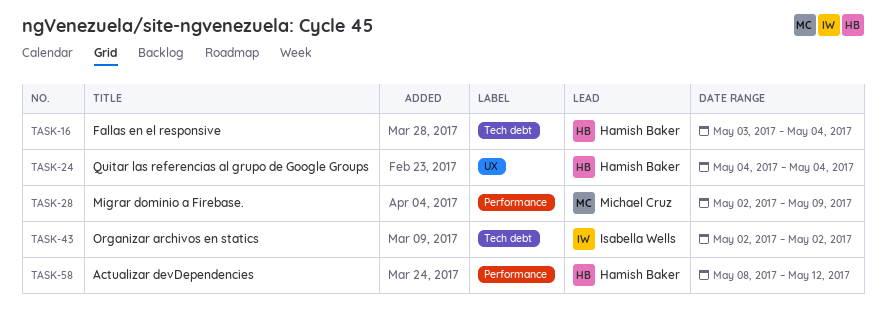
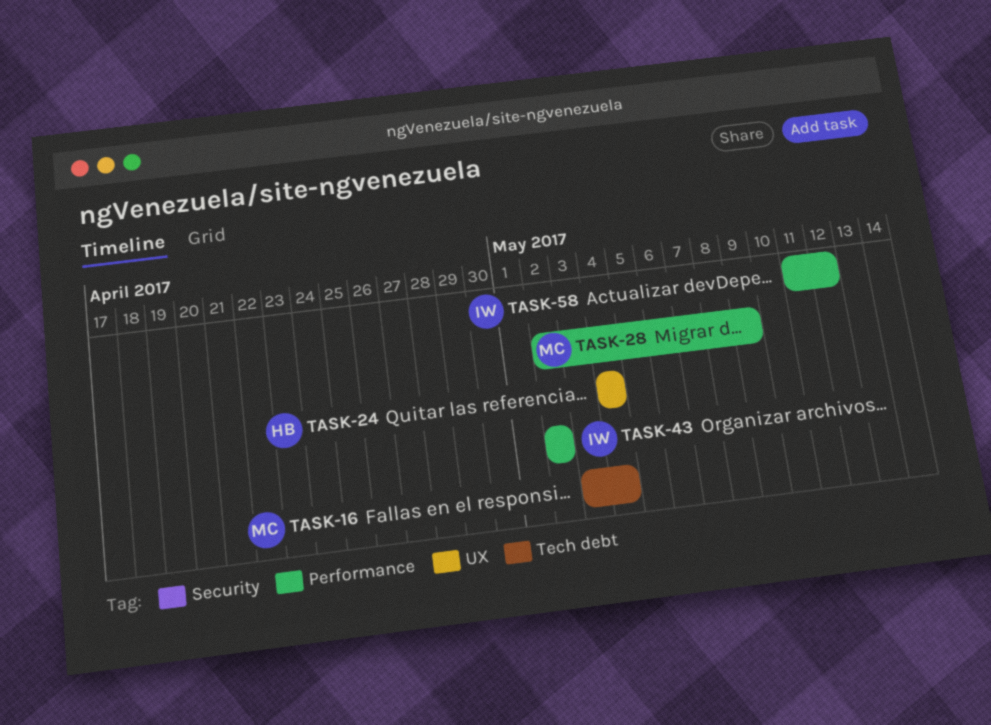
TASK-16, owner: Hamish Baker -> Michael Cruz
TASK-43, label: Tech debt -> Performance
TASK-58, owner: Hamish Baker -> Isabella Wells
TASK-58, start: May 8 -> May 11

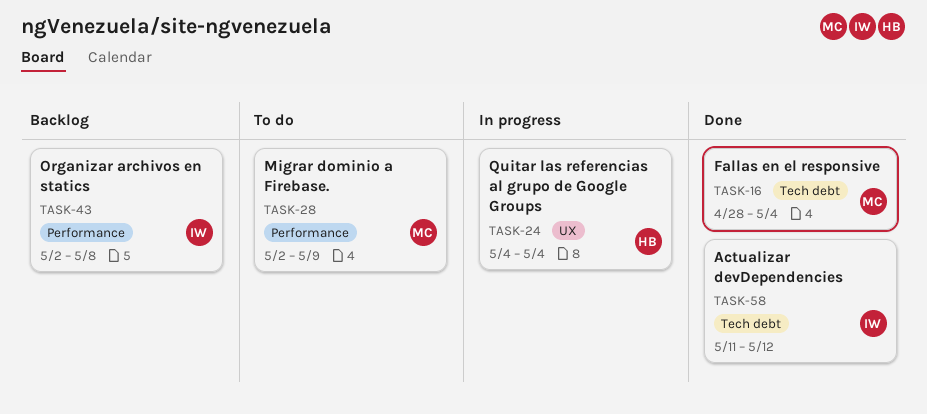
TASK-16, start: May 3 -> Apr 28
TASK-43, due: May 2 -> May 8
TASK-58, label: Performance -> Tech debt

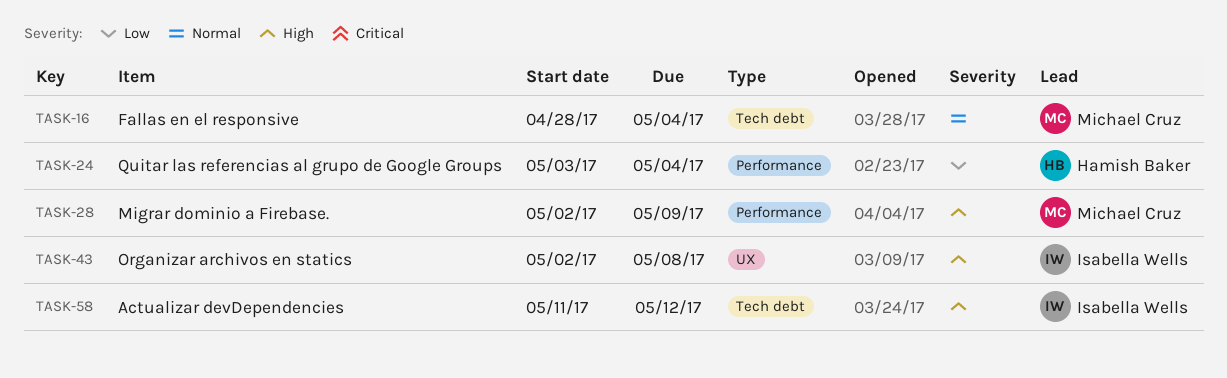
TASK-24, label: UX -> Performance
TASK-24, start: May 4 -> May 3
TASK-43, label: Performance -> UX

